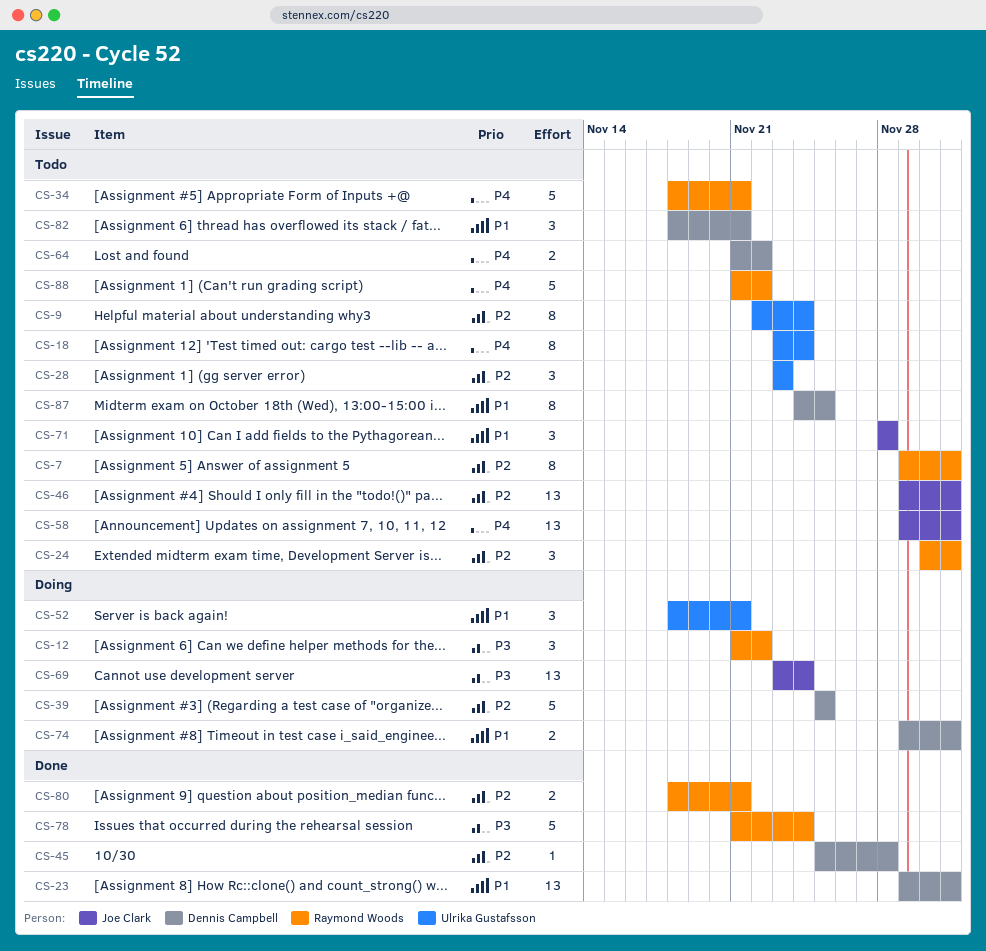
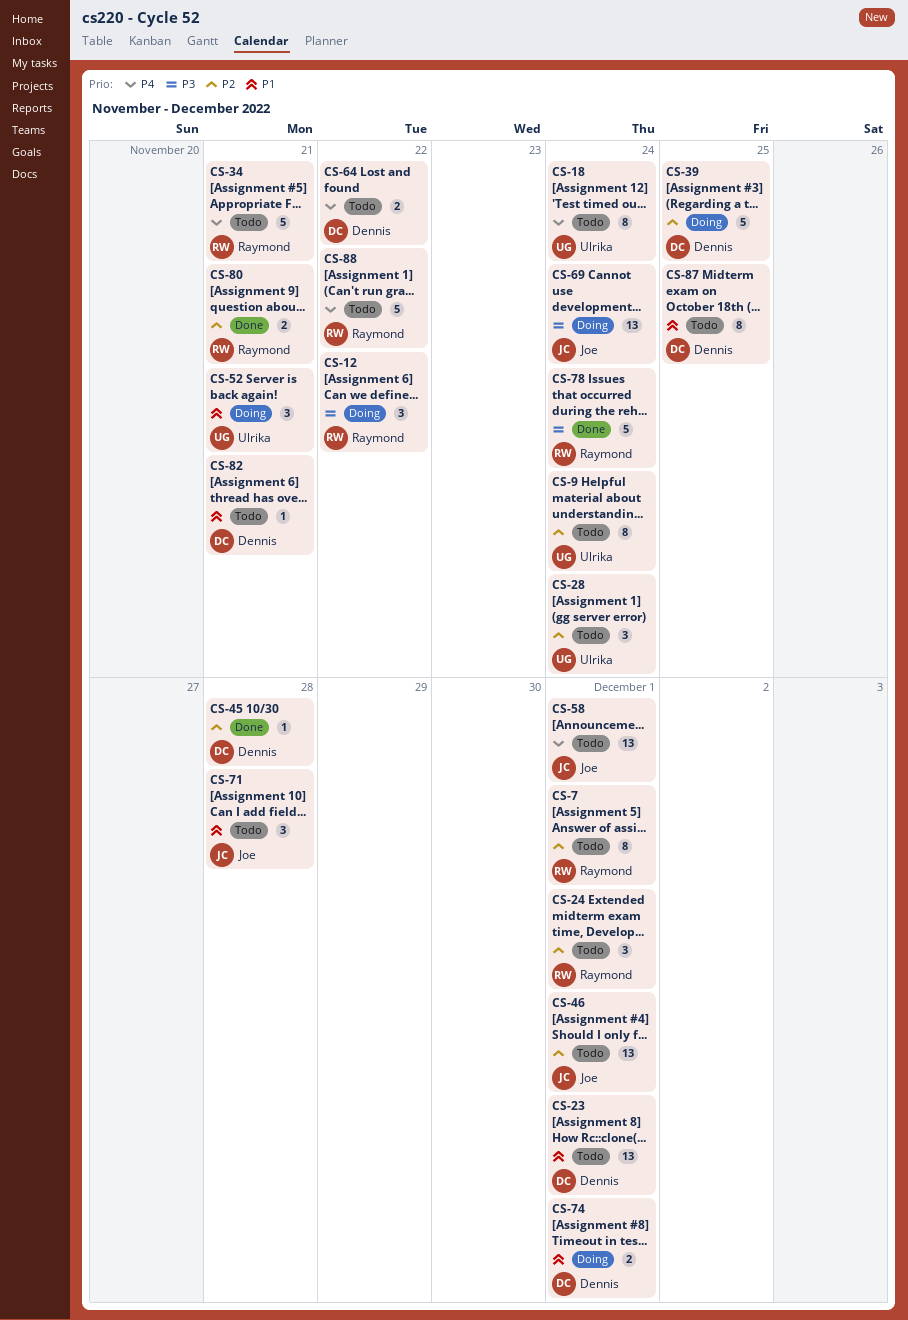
CS-23, status: Done -> Todo
CS-28, due: Nov 23 -> Nov 24
CS-82, estimate: 3 -> 1

